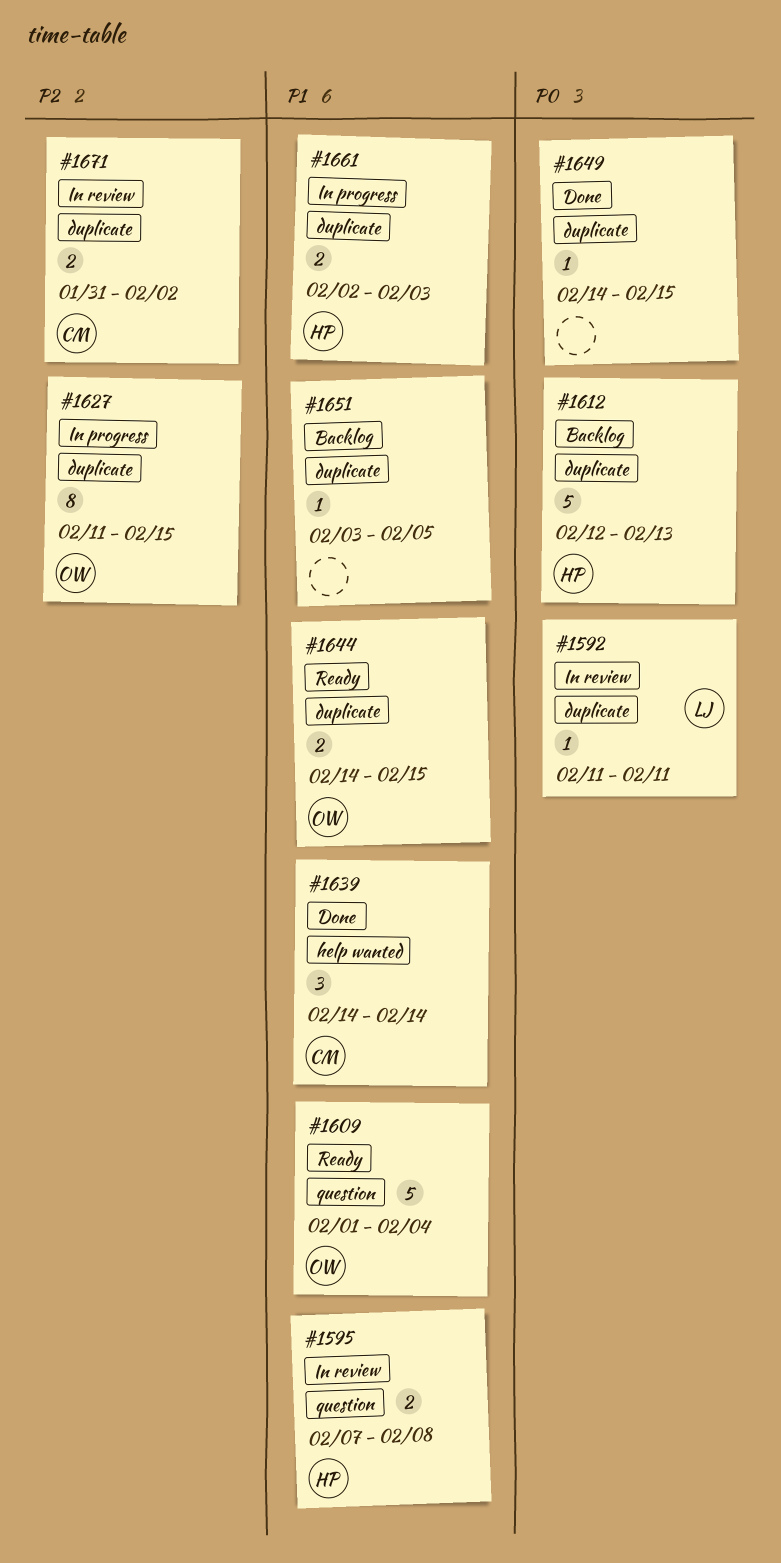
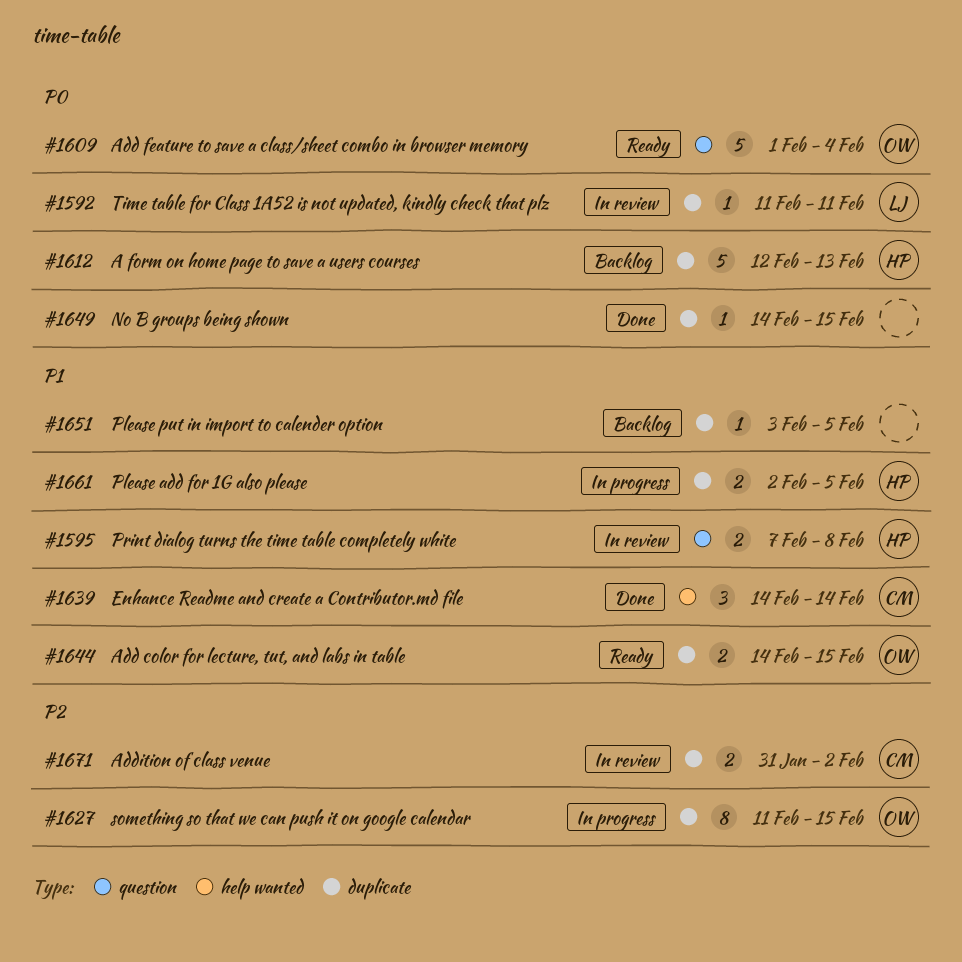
#1609, priority: P1 -> P0
#1661, due: Feb 3 -> Feb 5

